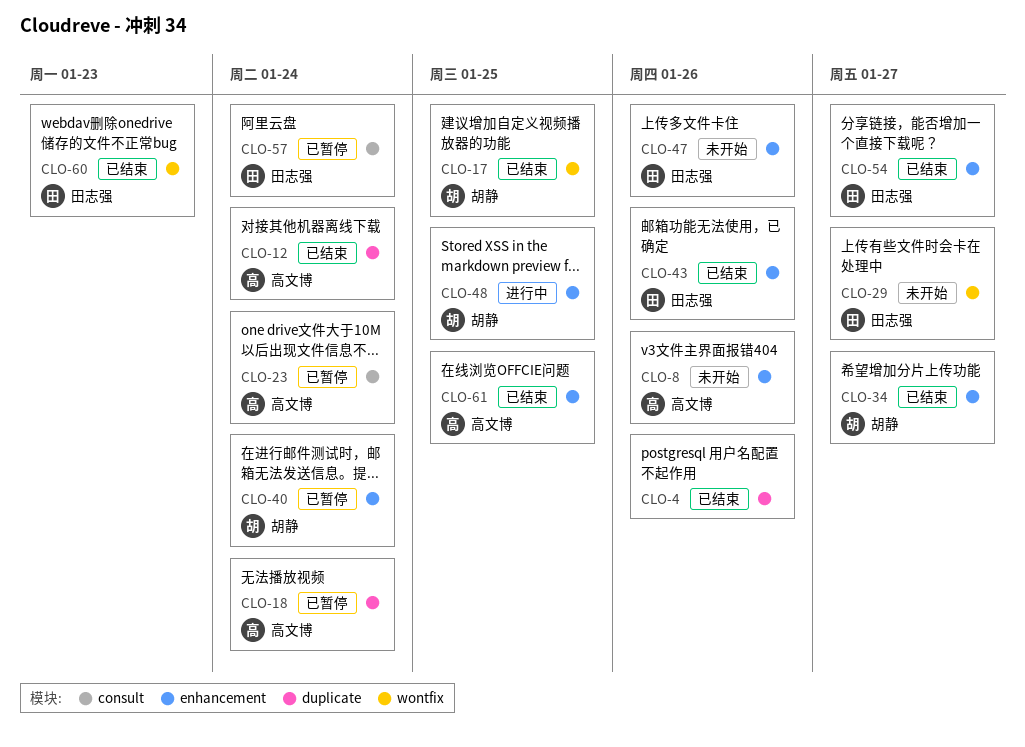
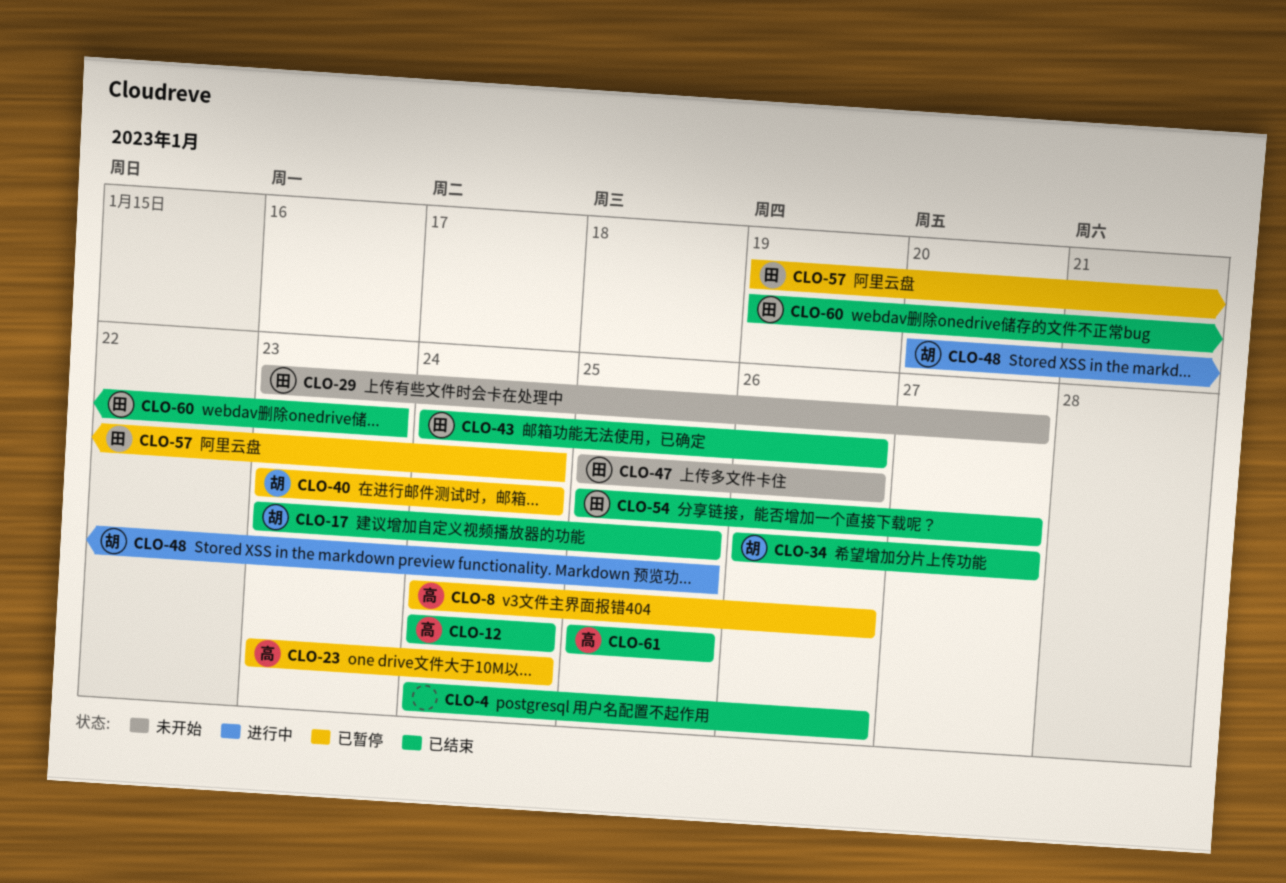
CLO-8, status: 未开始 -> 已暂停
CLO-18: present -> none

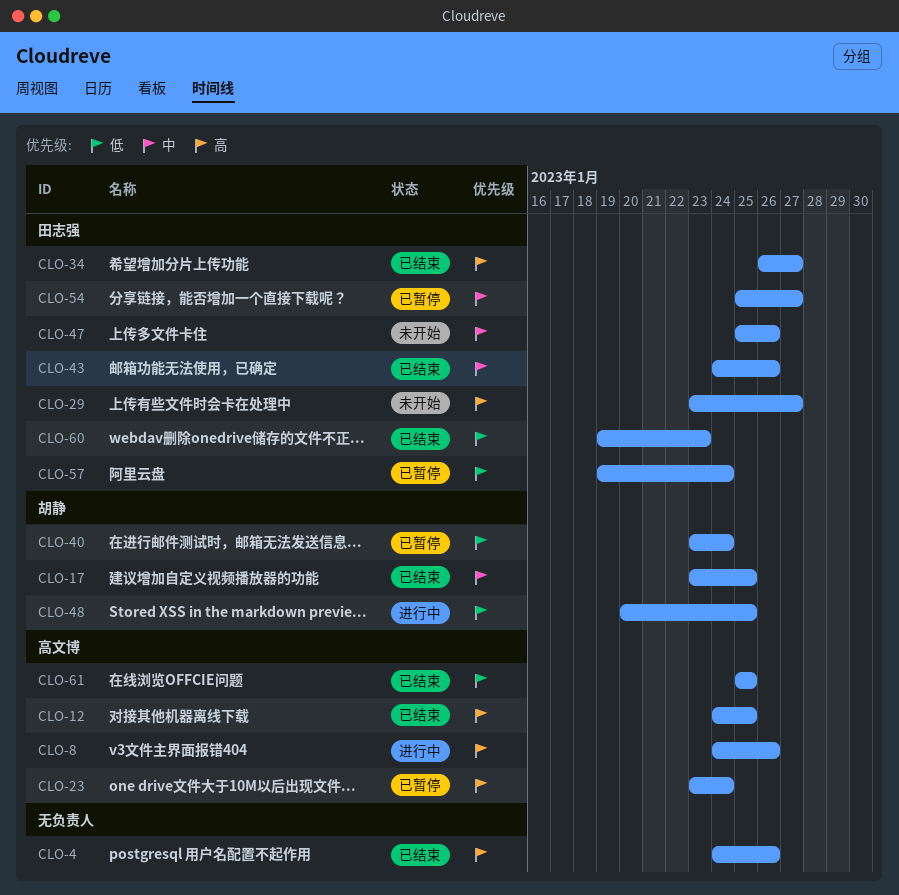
CLO-8, status: 已暂停 -> 进行中
CLO-12, due: Jan 24 -> Jan 25
CLO-34, owner: 胡静 -> 田志强
CLO-54, status: 已结束 -> 已暂停

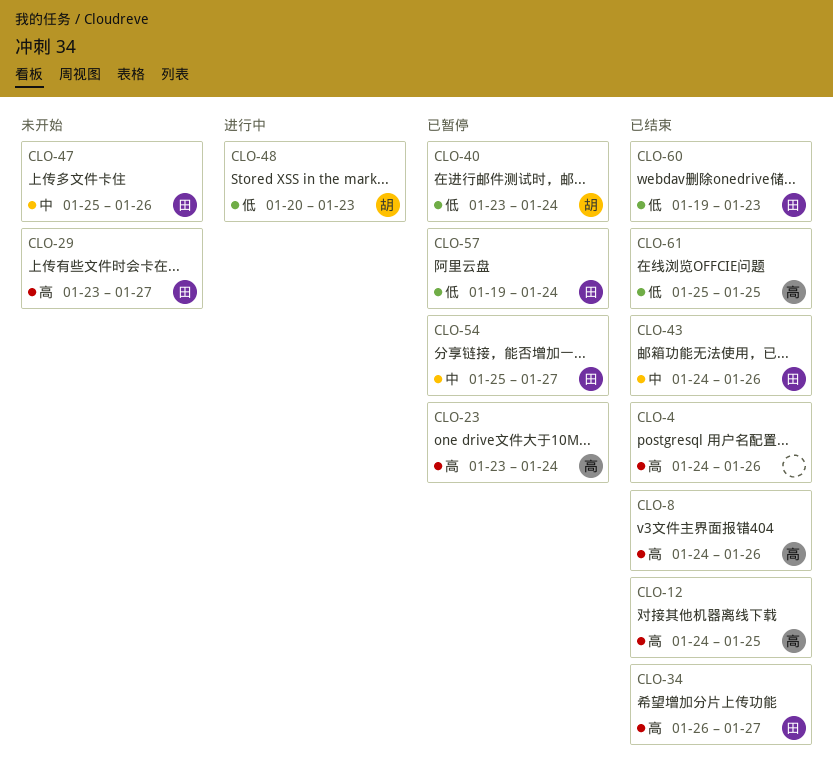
CLO-8, status: 进行中 -> 已结束
CLO-17: present -> none
CLO-48, due: Jan 25 -> Jan 23

